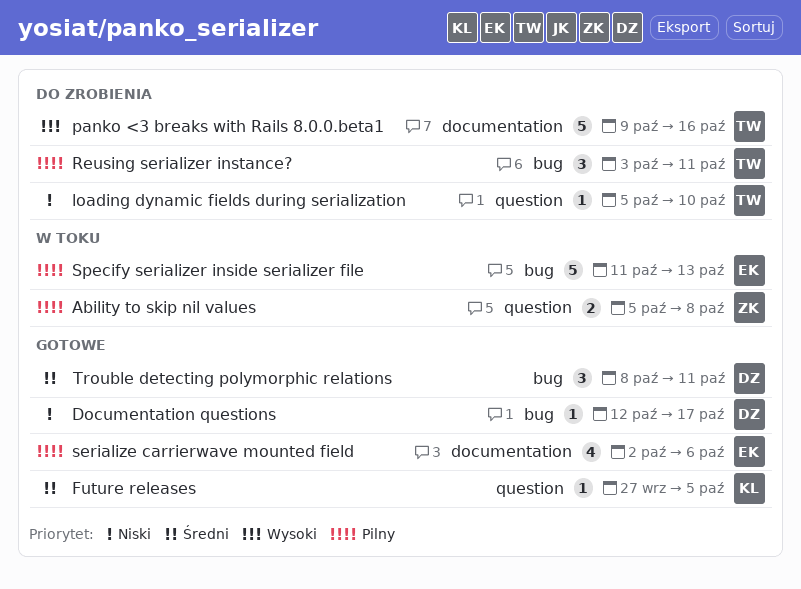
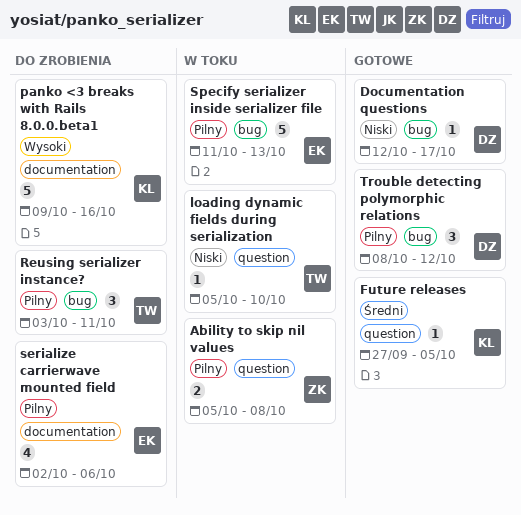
loading dynamic fields during serialization, status: Do zrobienia -> W toku
panko <3 breaks with Rails 8.0.0.beta1, owner: TW -> KL
serialize carrierwave mounted field, status: Gotowe -> Do zrobienia
Trouble detecting polymorphic relations, priority: Średni -> Pilny
Trouble detecting polymorphic relations, due: Oct 11 -> Oct 12

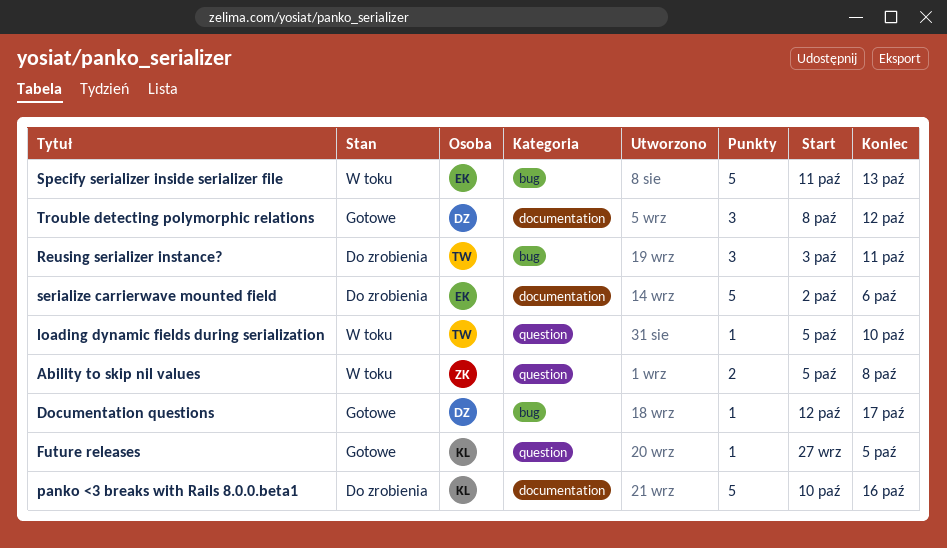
panko <3 breaks with Rails 8.0.0.beta1, start: Oct 9 -> Oct 10
serialize carrierwave mounted field, estimate: 4 -> 5
Trouble detecting polymorphic relations, label: bug -> documentation

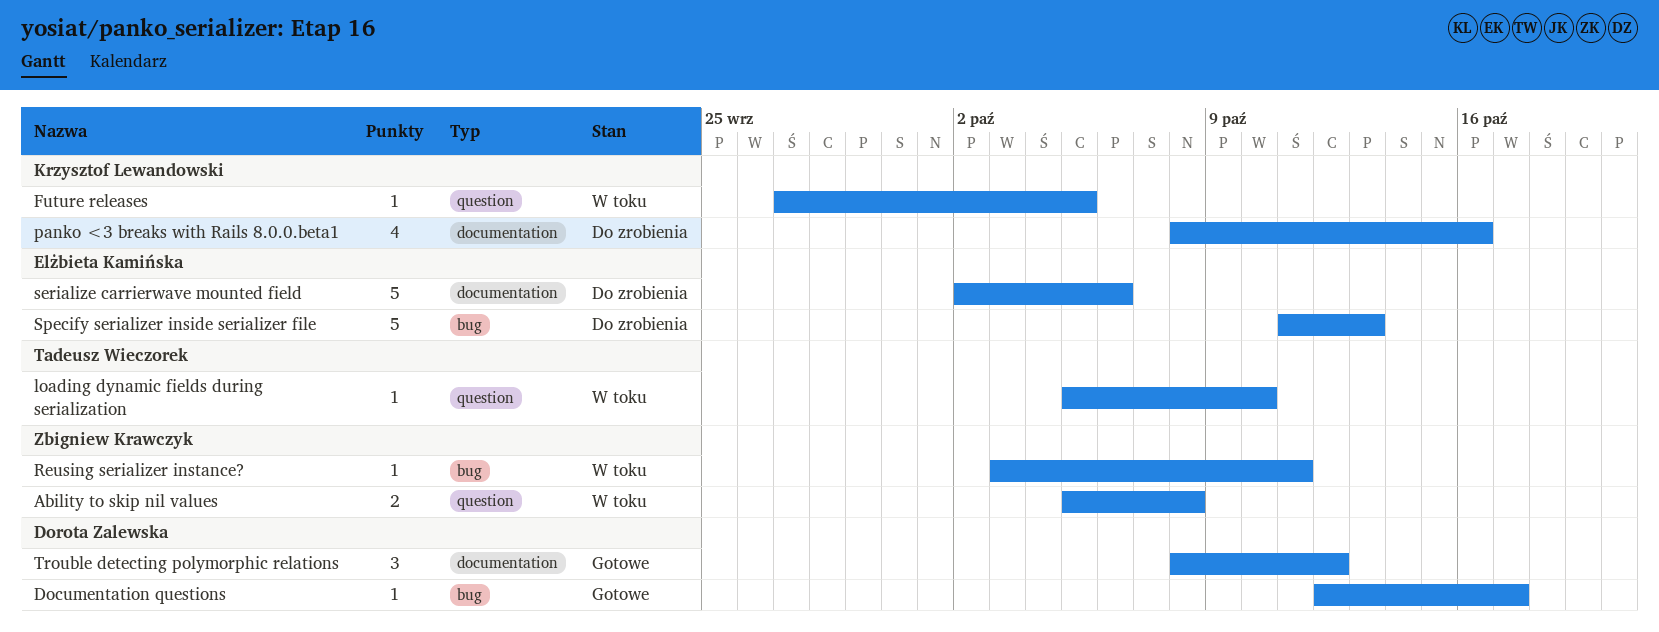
Future releases, status: Gotowe -> W toku
panko <3 breaks with Rails 8.0.0.beta1, estimate: 5 -> 4
panko <3 breaks with Rails 8.0.0.beta1, start: Oct 10 -> Oct 8
Reusing serializer instance?, status: Do zrobienia -> W toku
Reusing serializer instance?, owner: Tadeusz Wieczorek -> Zbigniew Krawczyk
Reusing serializer instance?, estimate: 3 -> 1
Specify serializer inside serializer file, status: W toku -> Do zrobienia

